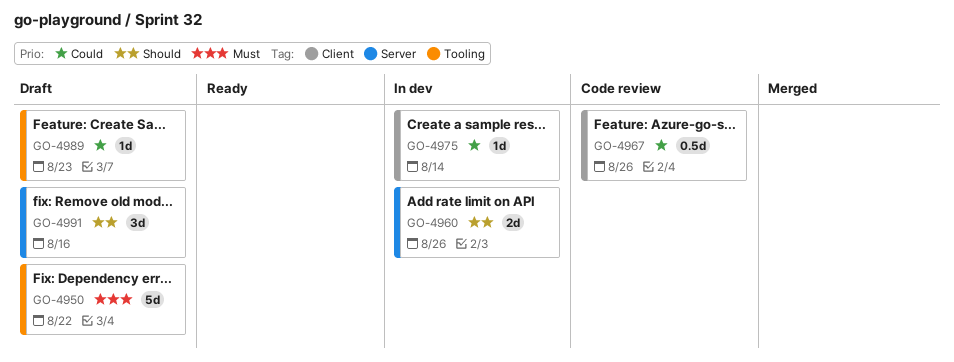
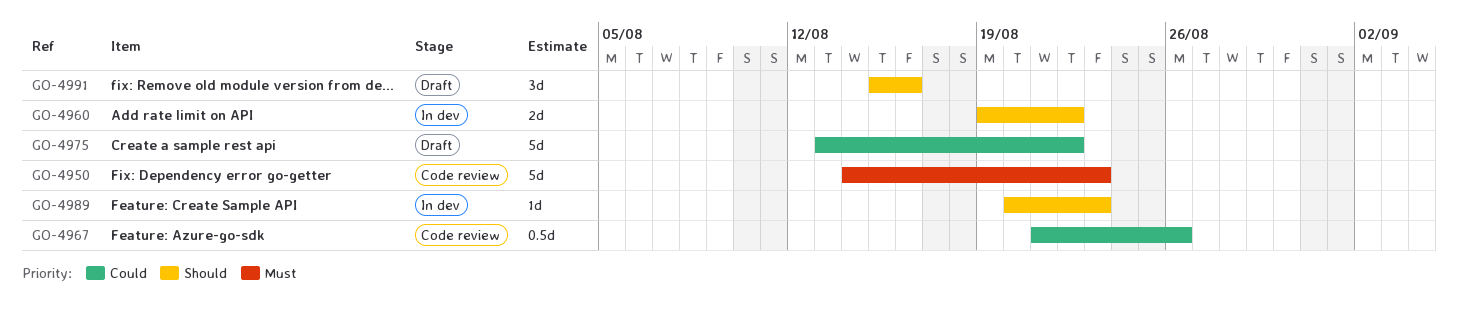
GO-4950, status: Draft -> Code review
GO-4950, due: Aug 22 -> Aug 23
GO-4960, due: Aug 26 -> Aug 22
GO-4975, status: In dev -> Draft
GO-4975, estimate: 1d -> 5d
GO-4975, due: Aug 14 -> Aug 22
GO-4989, status: Draft -> In dev
GO-4989, priority: Could -> Should

